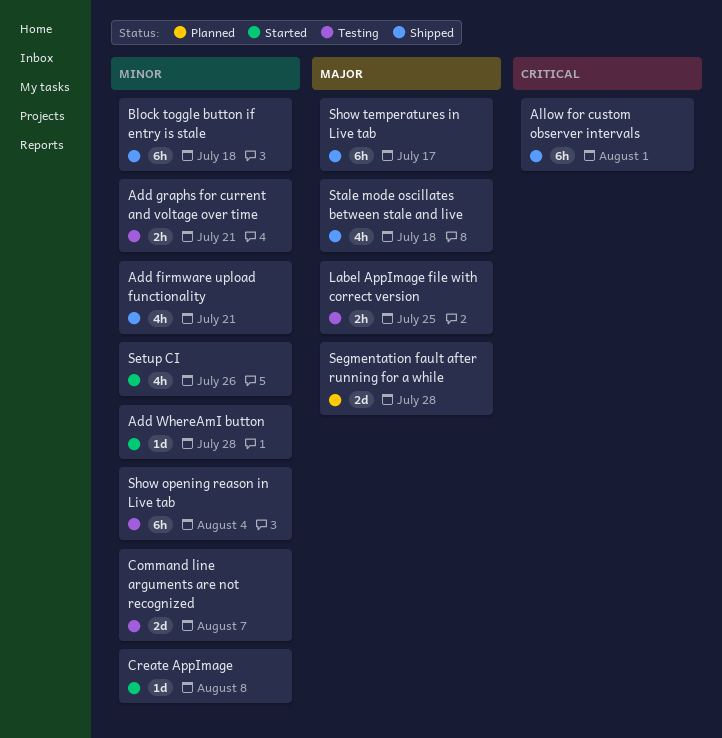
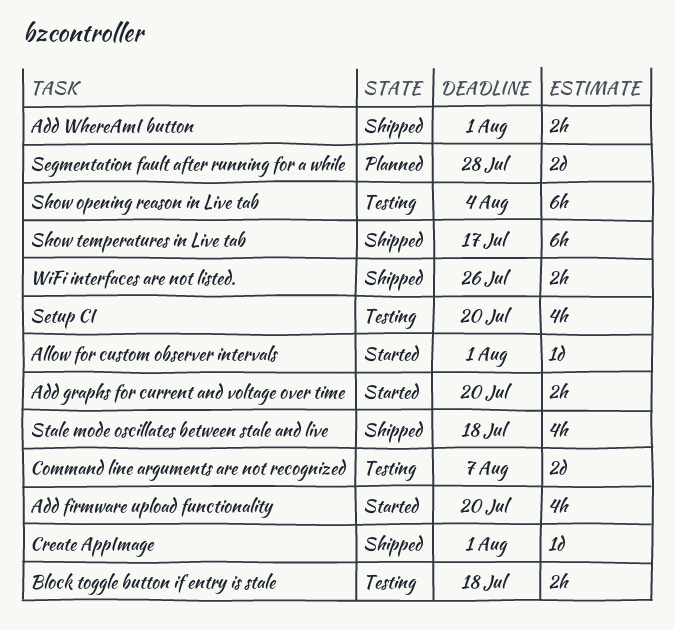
Add firmware upload functionality, status: Shipped -> Started
Add firmware upload functionality, due: Jul 21 -> Jul 20
Add graphs for current and voltage over time, status: Testing -> Started
Add graphs for current and voltage over time, due: Jul 21 -> Jul 20
Add WhereAmI button, status: Started -> Shipped
Add WhereAmI button, estimate: 1d -> 2h
Add WhereAmI button, due: Jul 28 -> Aug 1
Allow for custom observer intervals, status: Shipped -> Started
Allow for custom observer intervals, estimate: 6h -> 1d
Block toggle button if entry is stale, status: Shipped -> Testing
Block toggle button if entry is stale, estimate: 6h -> 2h
Create AppImage, status: Started -> Shipped
Create AppImage, due: Aug 8 -> Aug 1
Label AppImage file with correct version: present -> none
Setup CI, status: Started -> Testing
Setup CI, due: Jul 26 -> Jul 20
WiFi interfaces are not listed.: none -> present

